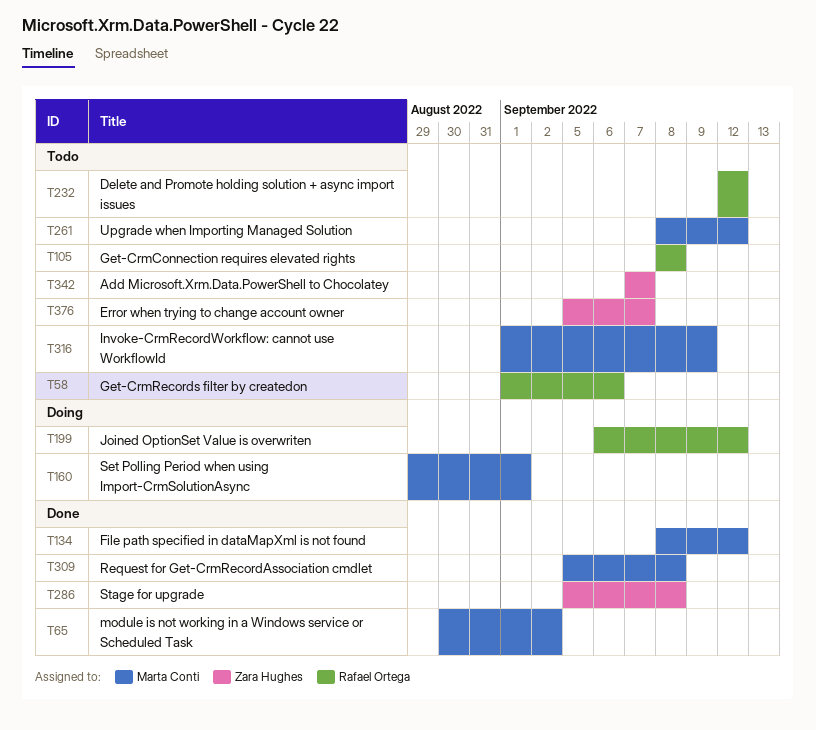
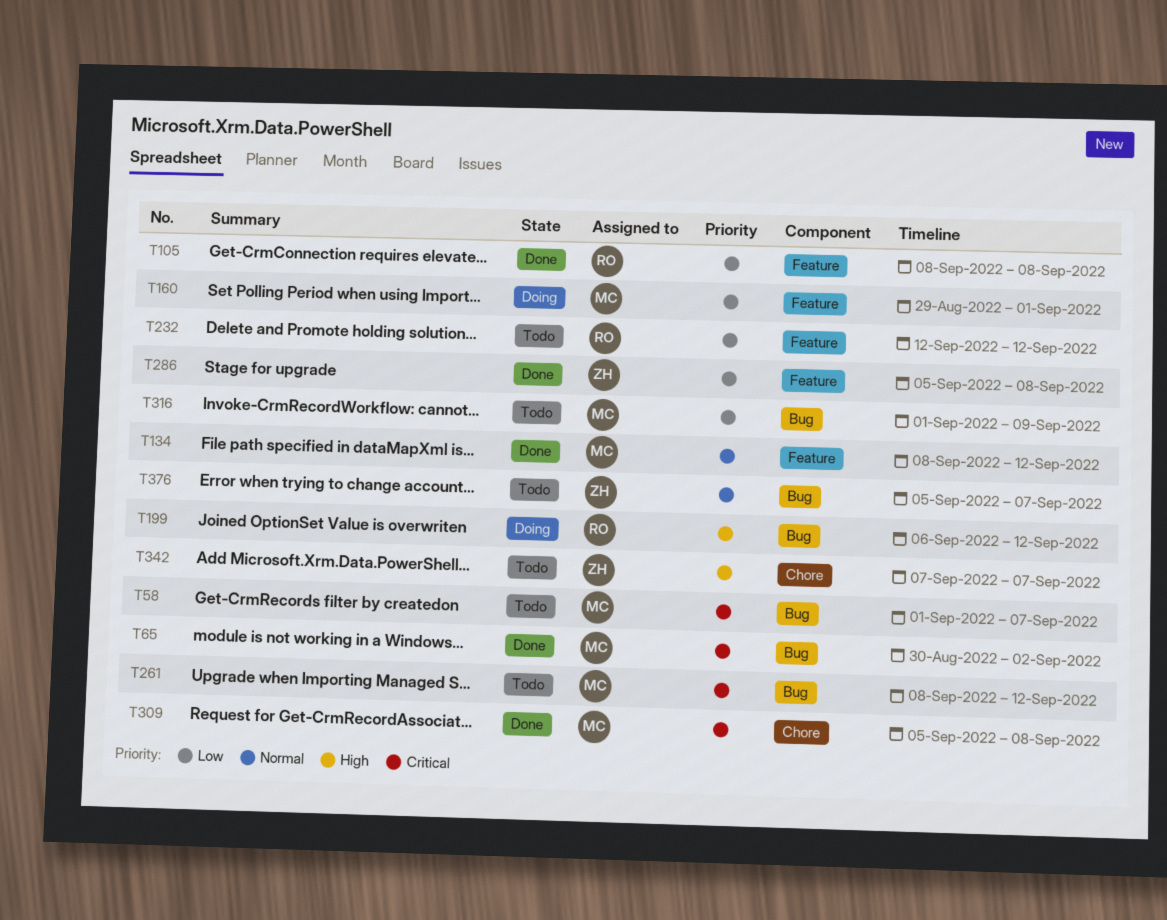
T58, owner: Rafael Ortega -> Marta Conti
T58, due: Sep 6 -> Sep 7
T105, status: Todo -> Done

